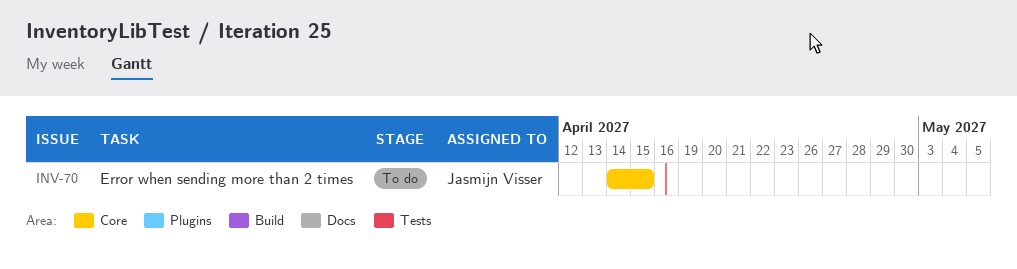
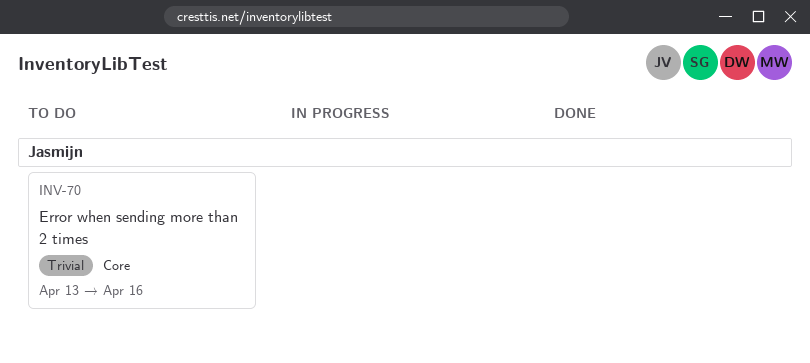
INV-70, start: Apr 14 -> Apr 13
INV-70, due: Apr 15 -> Apr 16

